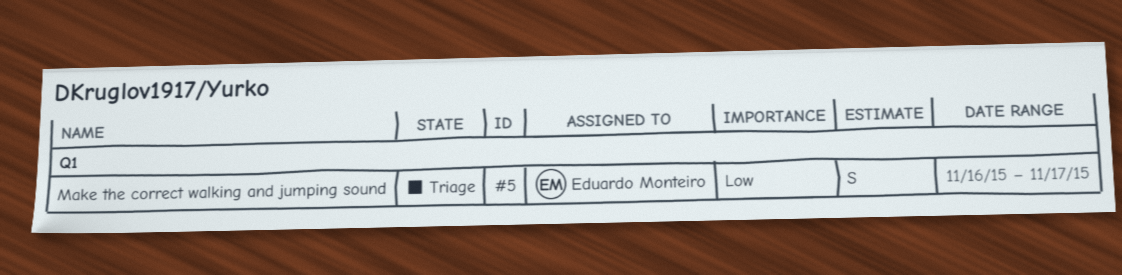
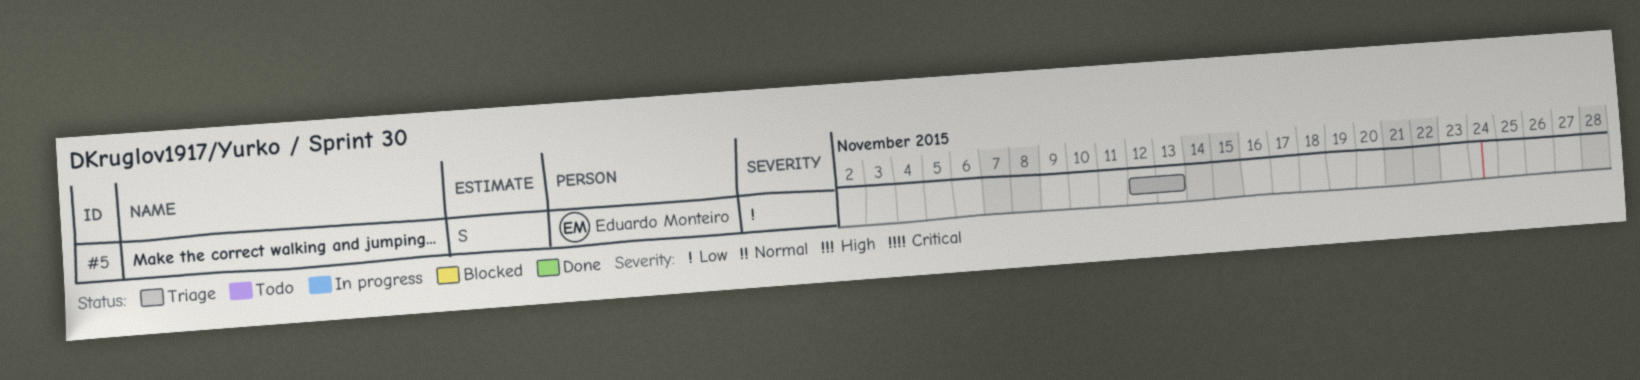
#5, start: Nov 16 -> Nov 12
#5, due: Nov 17 -> Nov 13

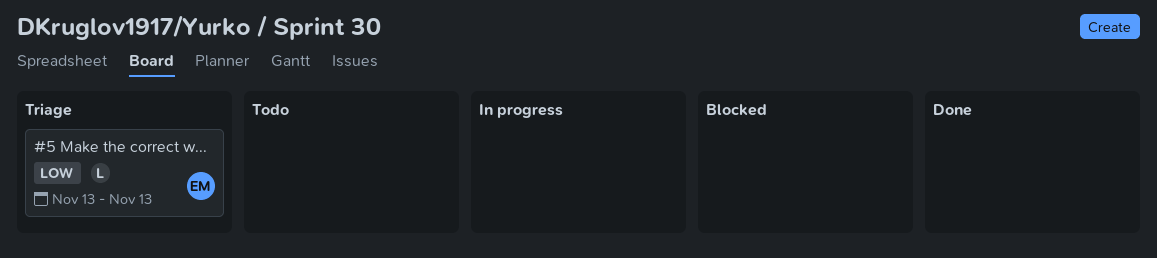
#5, estimate: S -> L
#5, start: Nov 12 -> Nov 13

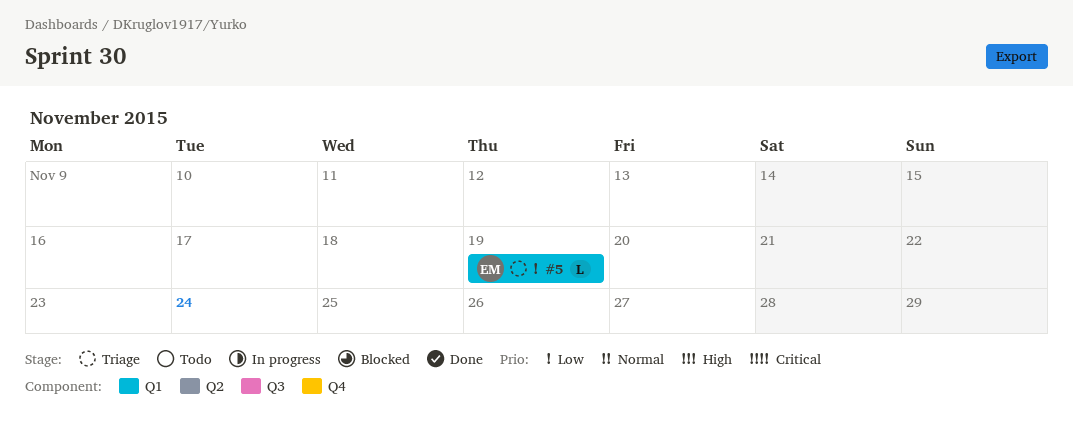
#5, start: Nov 13 -> Nov 19
#5, due: Nov 13 -> Nov 19

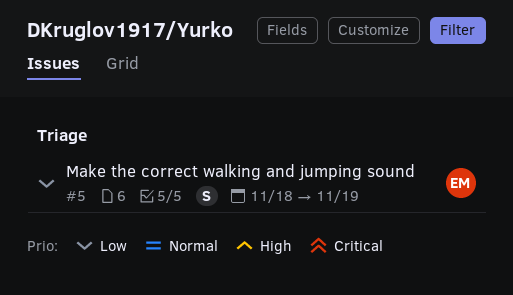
#5, estimate: L -> S
#5, start: Nov 19 -> Nov 18

